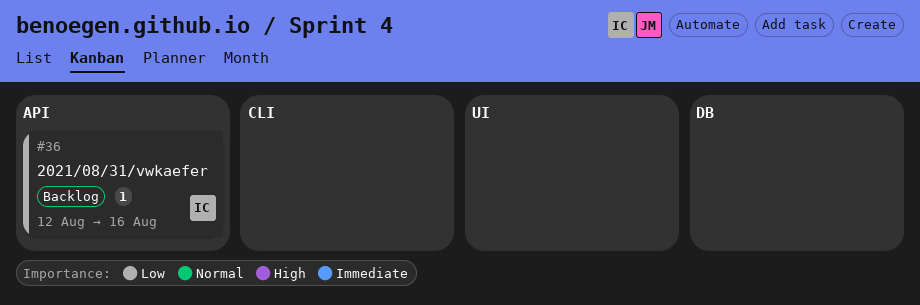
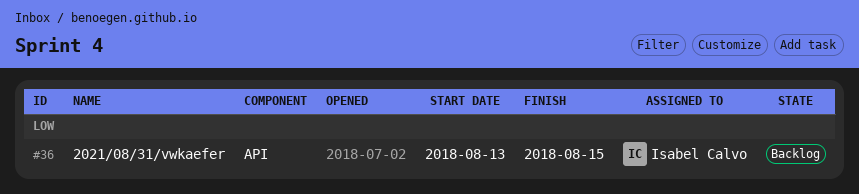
#36, start: Aug 12 -> Aug 13
#36, due: Aug 16 -> Aug 15

